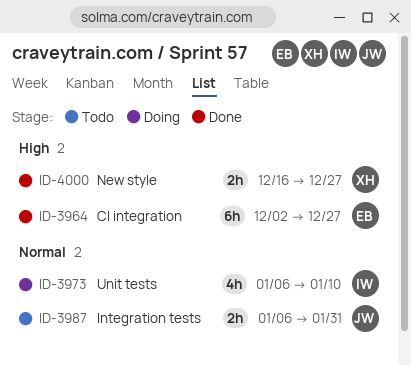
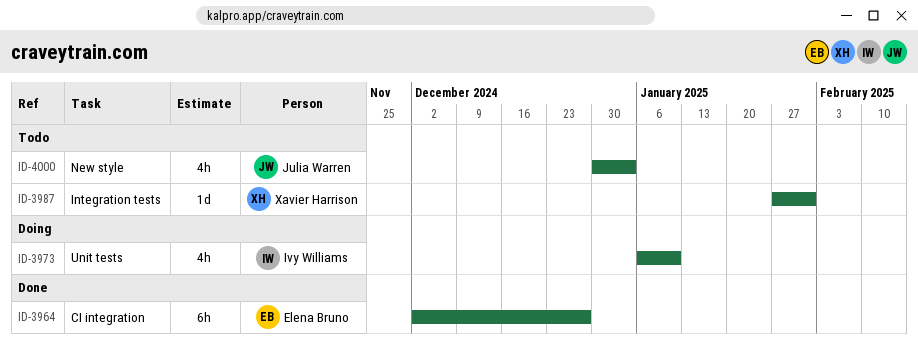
ID-3987, owner: Julia Warren -> Xavier Harrison
ID-3987, estimate: 2h -> 1d
ID-3987, start: Jan 6 -> Jan 27
ID-4000, status: Done -> Todo
ID-4000, owner: Xavier Harrison -> Julia Warren
ID-4000, estimate: 2h -> 4h
ID-4000, start: Dec 16 -> Dec 30
ID-4000, due: Dec 27 -> Jan 3

